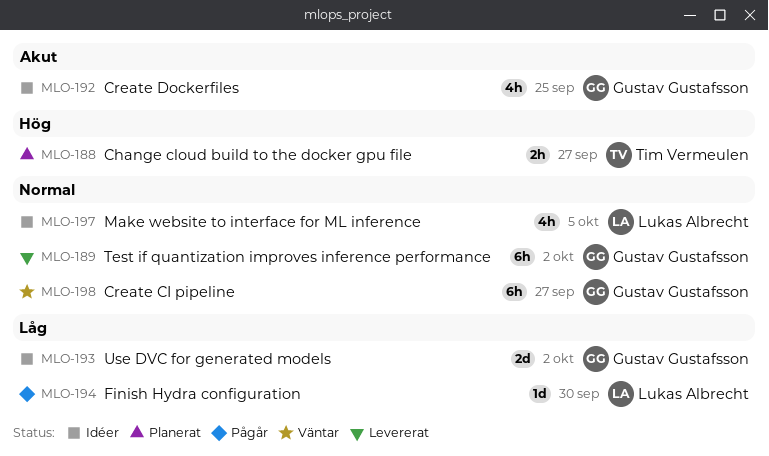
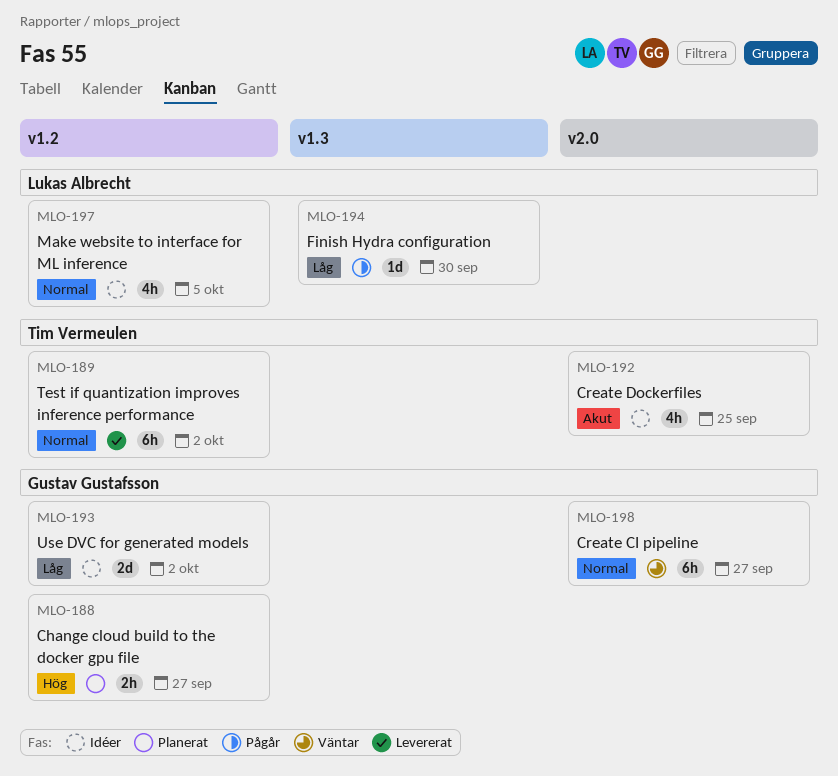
MLO-188, owner: Tim Vermeulen -> Gustav Gustafsson
MLO-189, owner: Gustav Gustafsson -> Tim Vermeulen
MLO-192, owner: Gustav Gustafsson -> Tim Vermeulen

